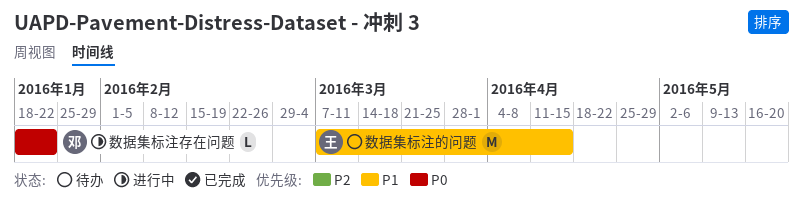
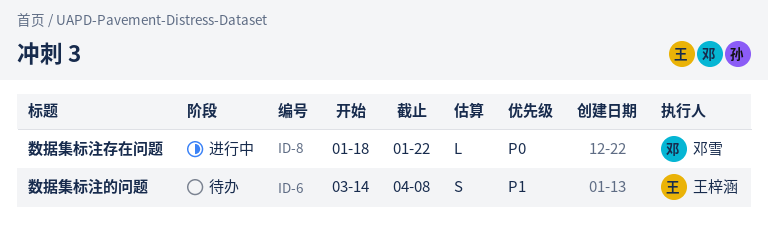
数据集标注的问题, estimate: M -> S
数据集标注的问题, start: Mar 7 -> Mar 14
数据集标注的问题, due: Apr 15 -> Apr 8

